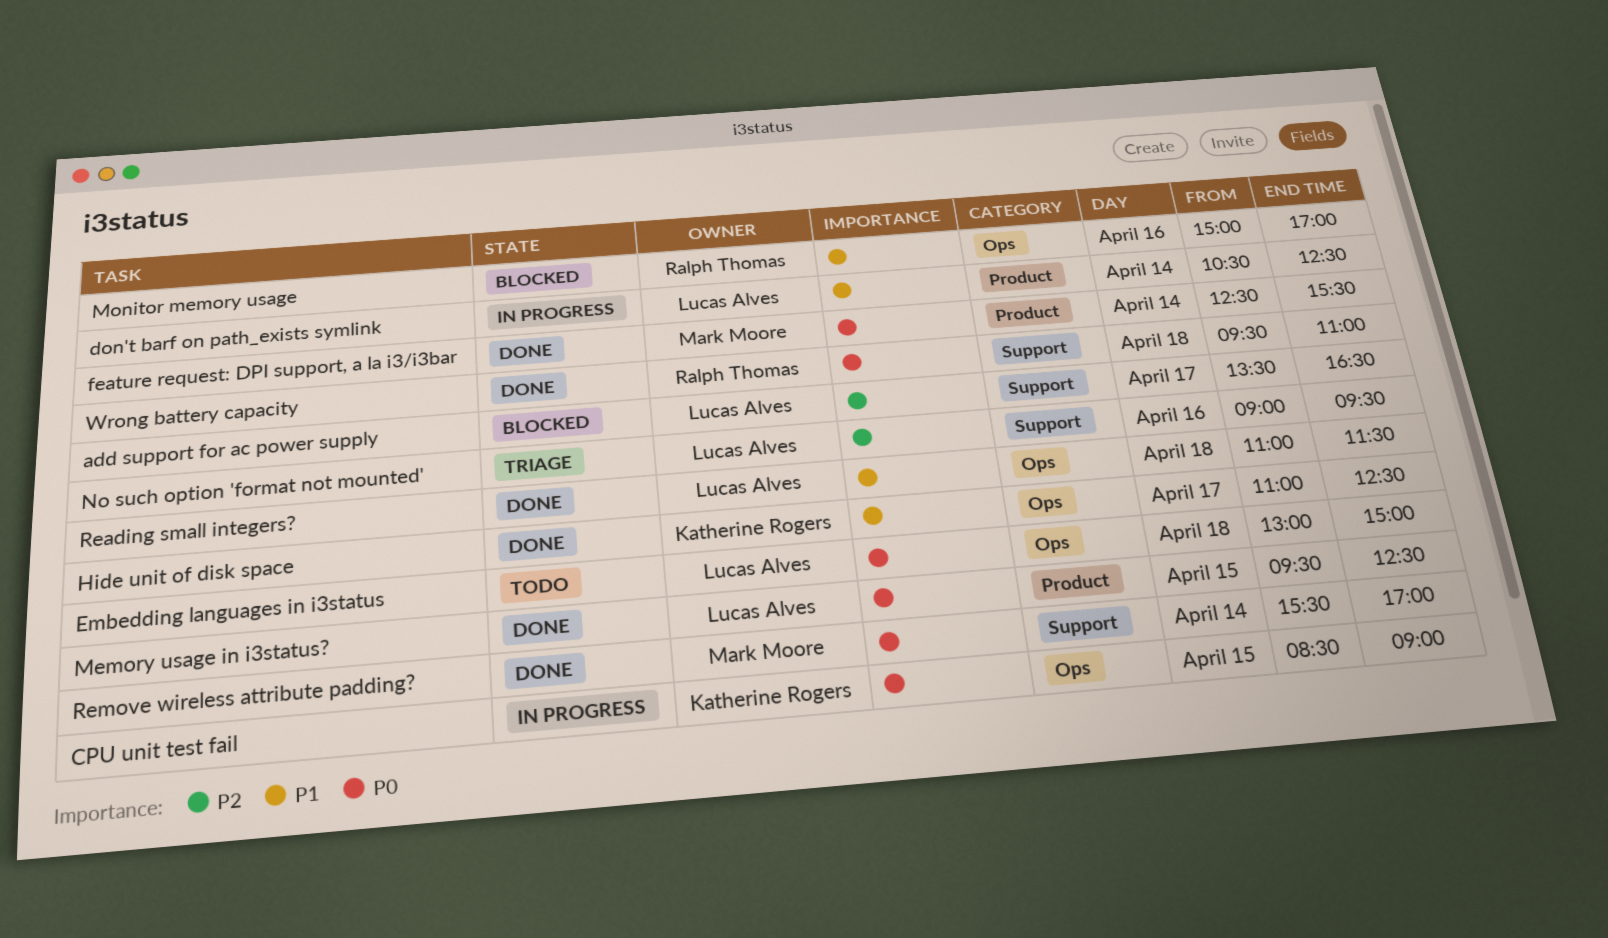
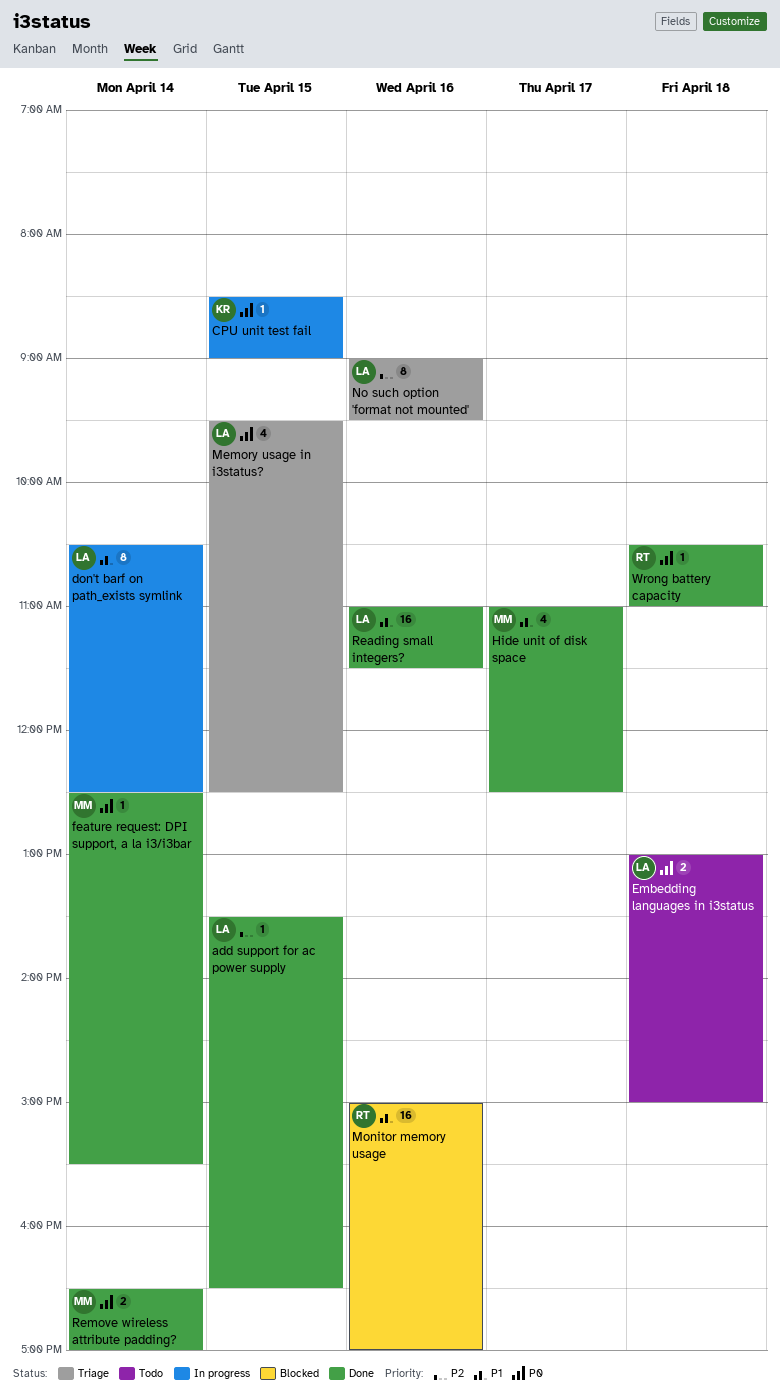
add support for ac power supply, status: Blocked -> Done
add support for ac power supply, day: Apr 17 -> Apr 15
Hide unit of disk space, owner: Katherine Rogers -> Mark Moore
Memory usage in i3status?, status: Done -> Triage
Reading small integers?, day: Apr 18 -> Apr 16
Remove wireless attribute padding?, begins: 15:30 -> 16:30
Wrong battery capacity, begins: 09:30 -> 10:30

